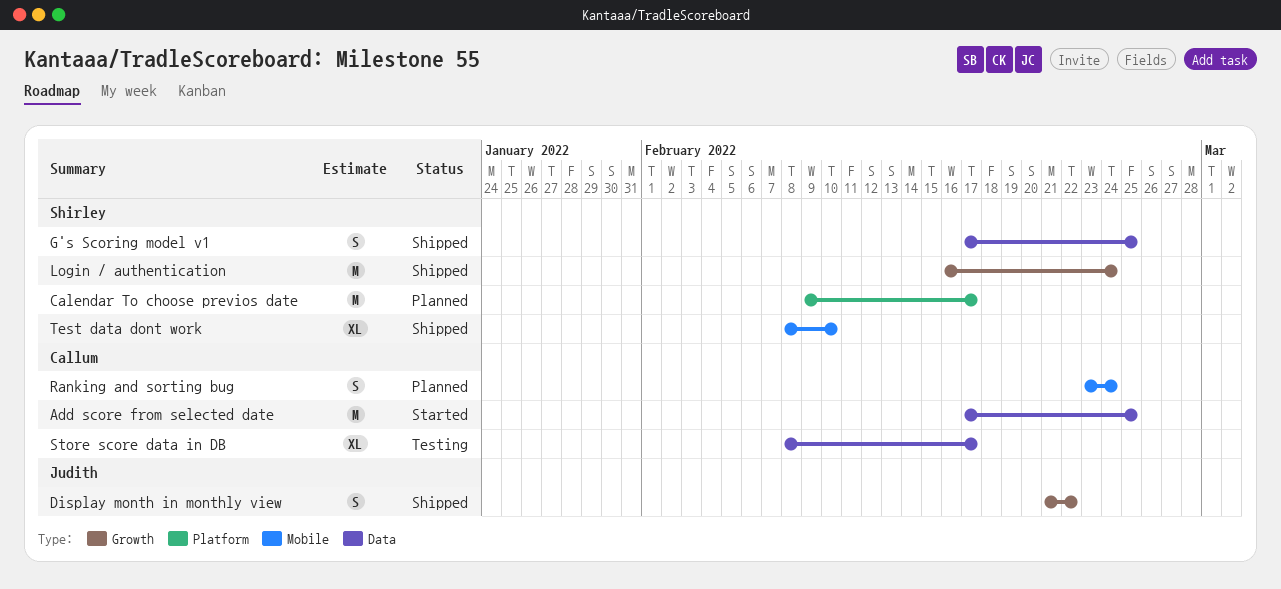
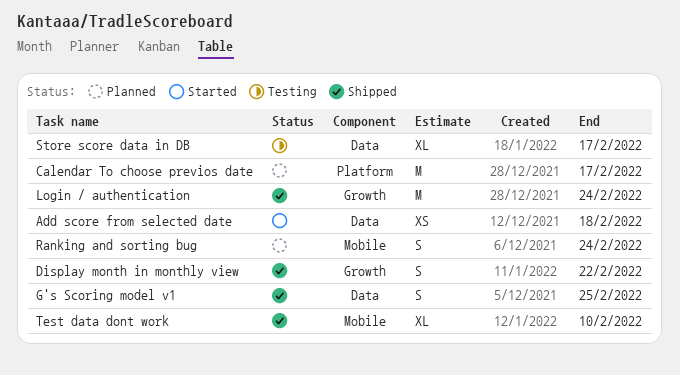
Add score from selected date, estimate: M -> XS
Add score from selected date, due: Feb 25 -> Feb 18

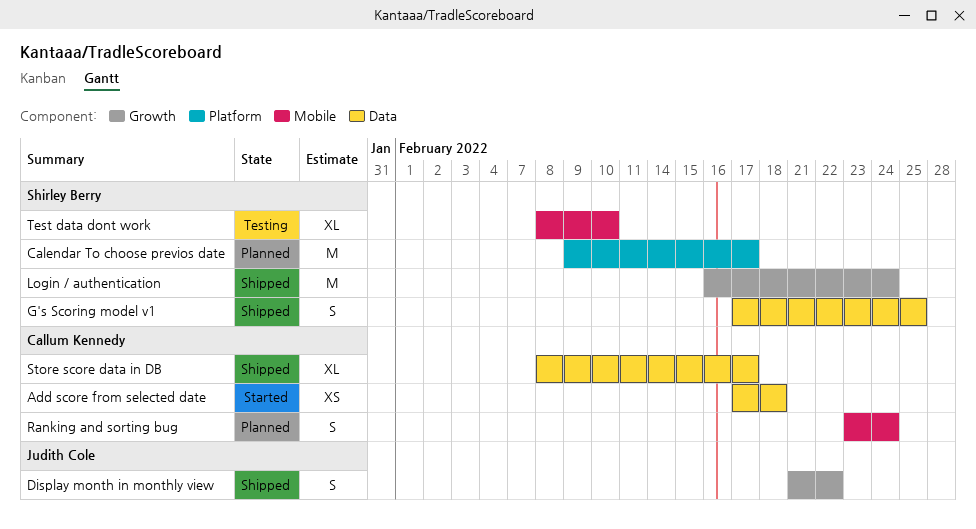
Store score data in DB, status: Testing -> Shipped
Test data dont work, status: Shipped -> Testing

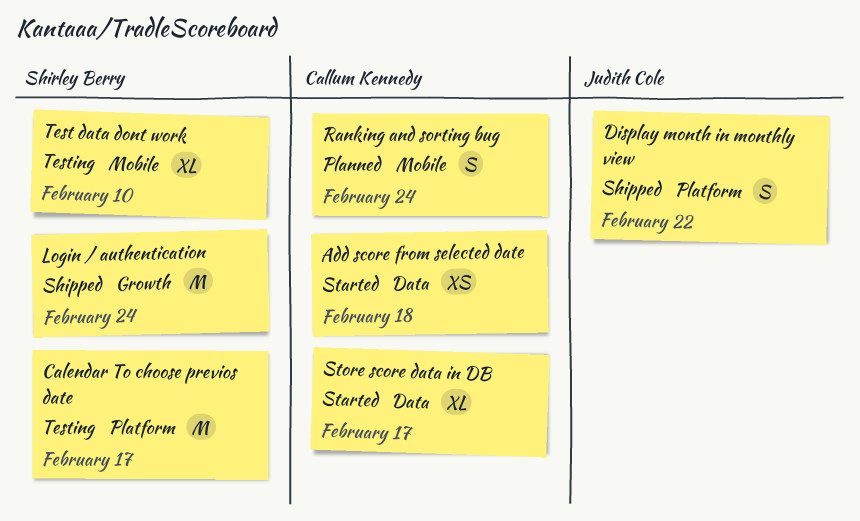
Calendar To choose previos date, status: Planned -> Testing
Display month in monthly view, label: Growth -> Platform
G's Scoring model v1: present -> none
Store score data in DB, status: Shipped -> Started

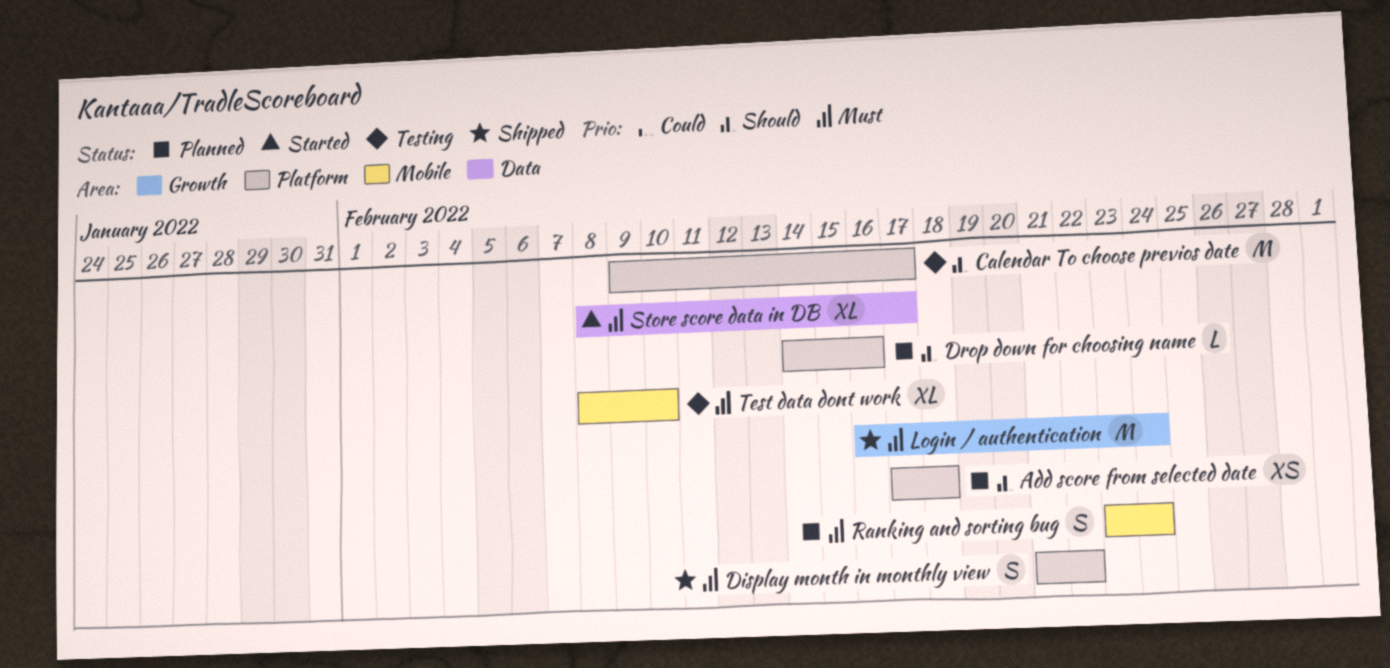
Add score from selected date, status: Started -> Planned
Add score from selected date, label: Data -> Platform
Drop down for choosing name: none -> present

